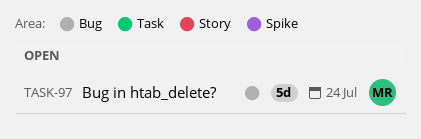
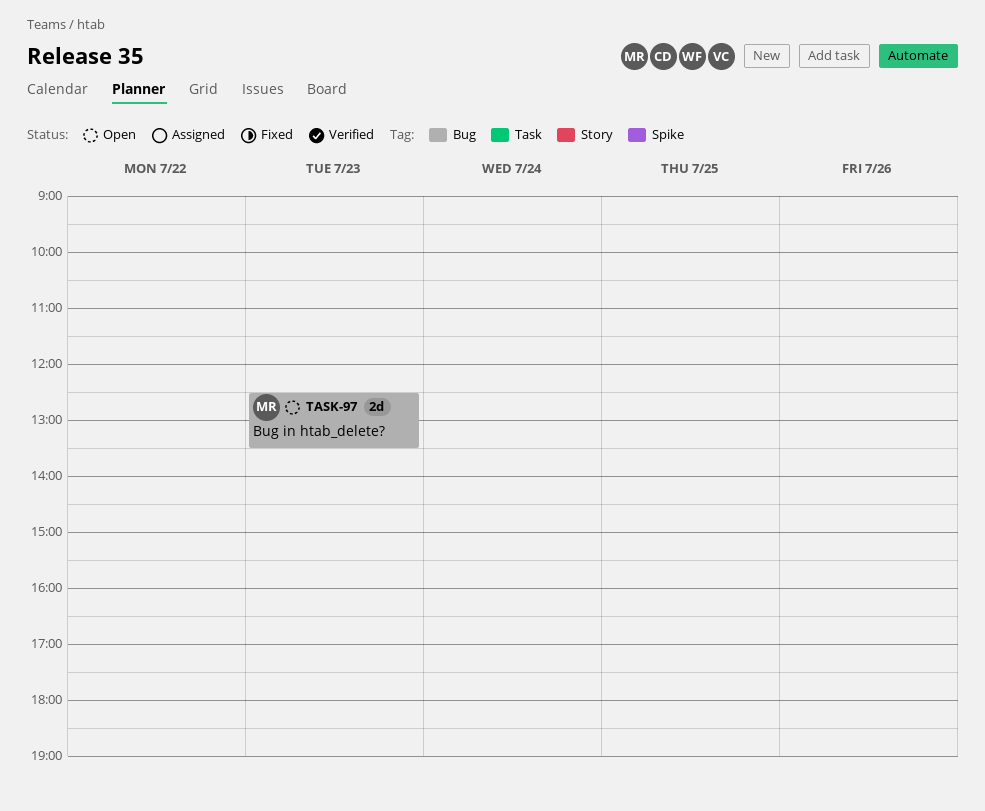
TASK-97, estimate: 5d -> 2d
TASK-97, day: Jul 24 -> Jul 23

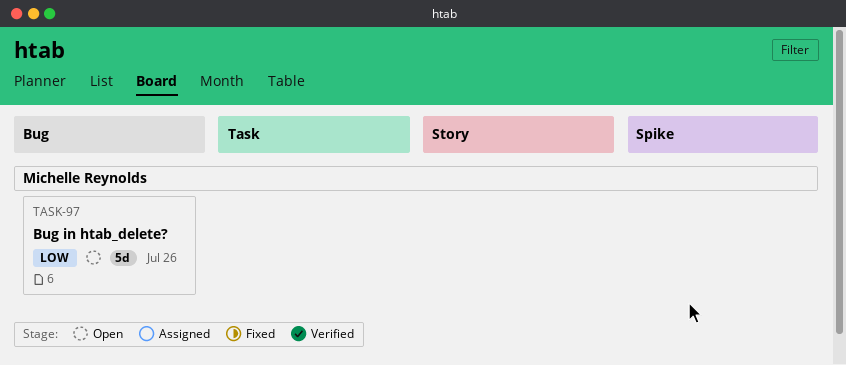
TASK-97, estimate: 2d -> 5d
TASK-97, day: Jul 23 -> Jul 26

